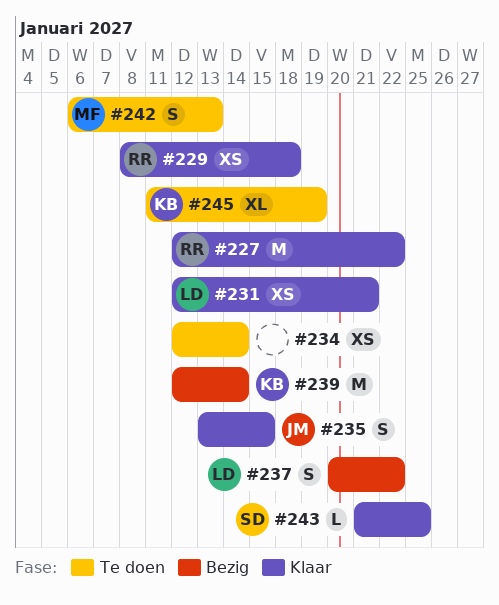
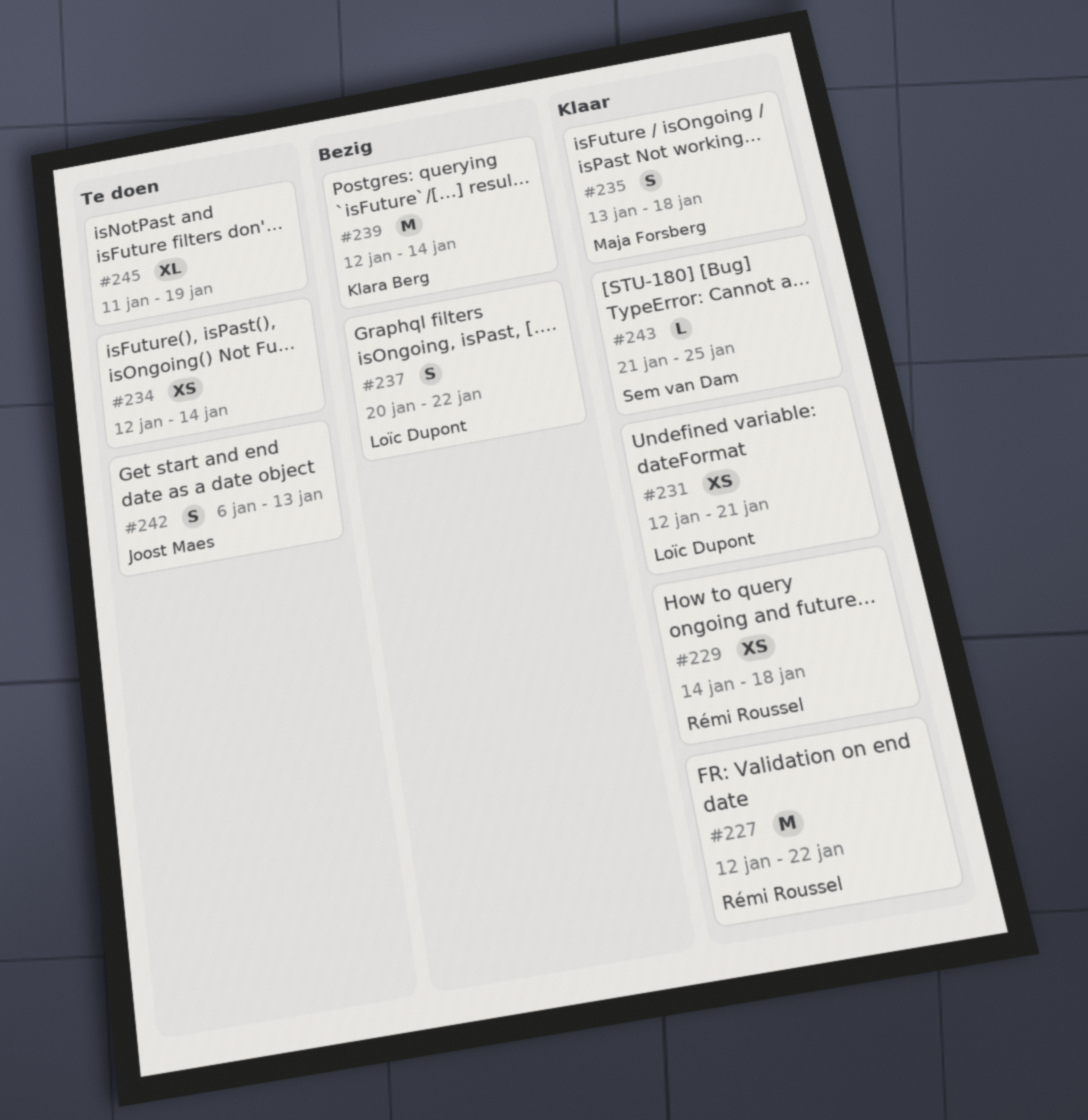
#229, start: Jan 8 -> Jan 14
#235, owner: Joost Maes -> Maja Forsberg
#235, due: Jan 15 -> Jan 18
#242, owner: Maja Forsberg -> Joost Maes
#245, owner: Klara Berg -> none

